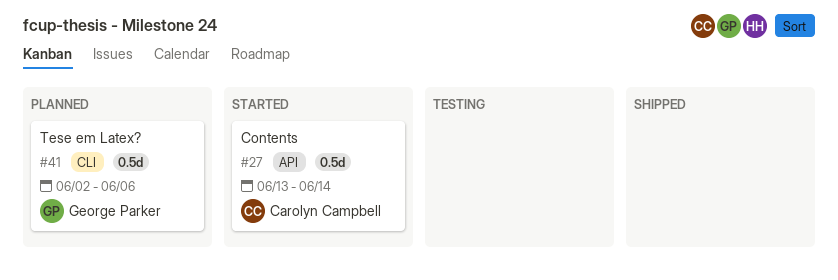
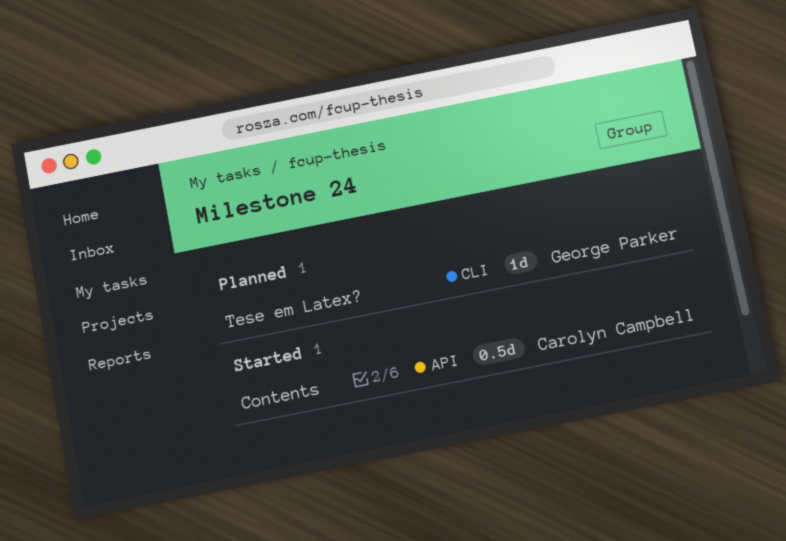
Tese em Latex?, estimate: 0.5d -> 1d

